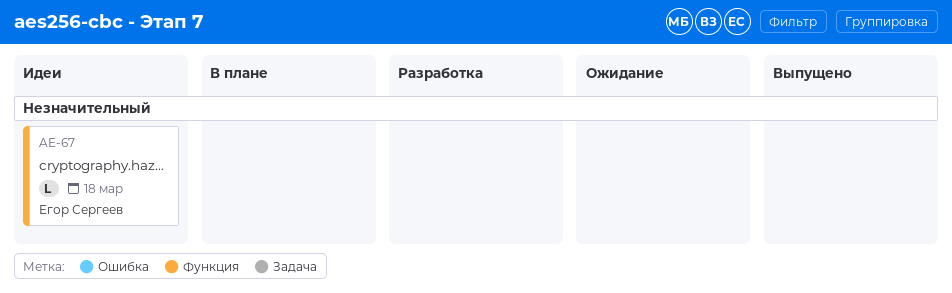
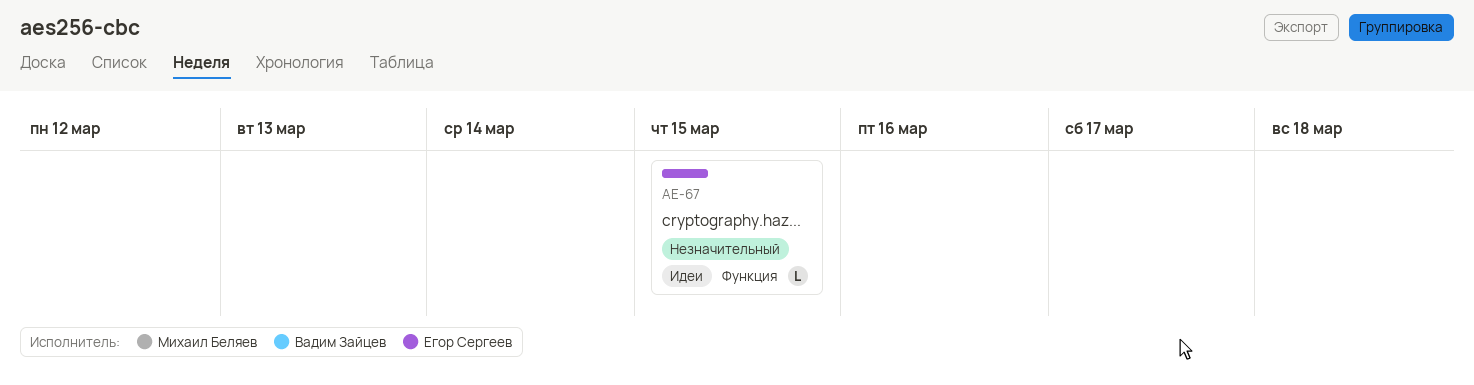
AE-67, due: Mar 18 -> Mar 15

